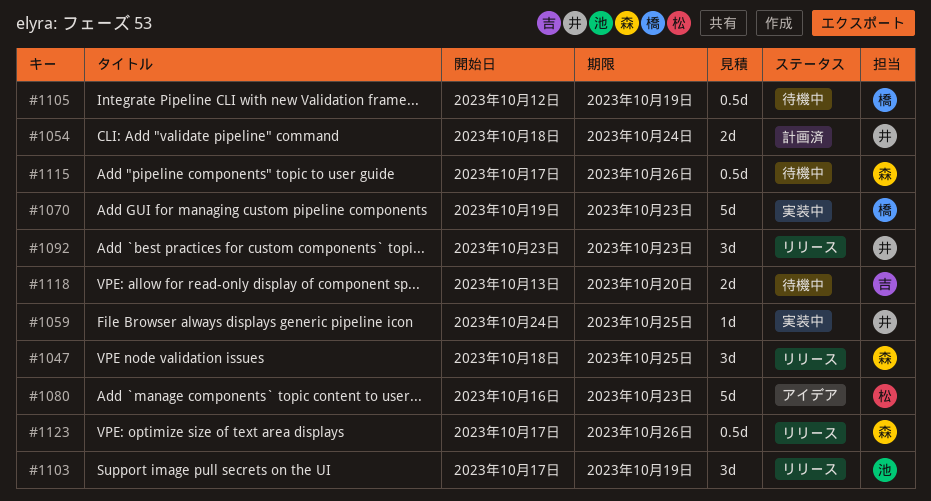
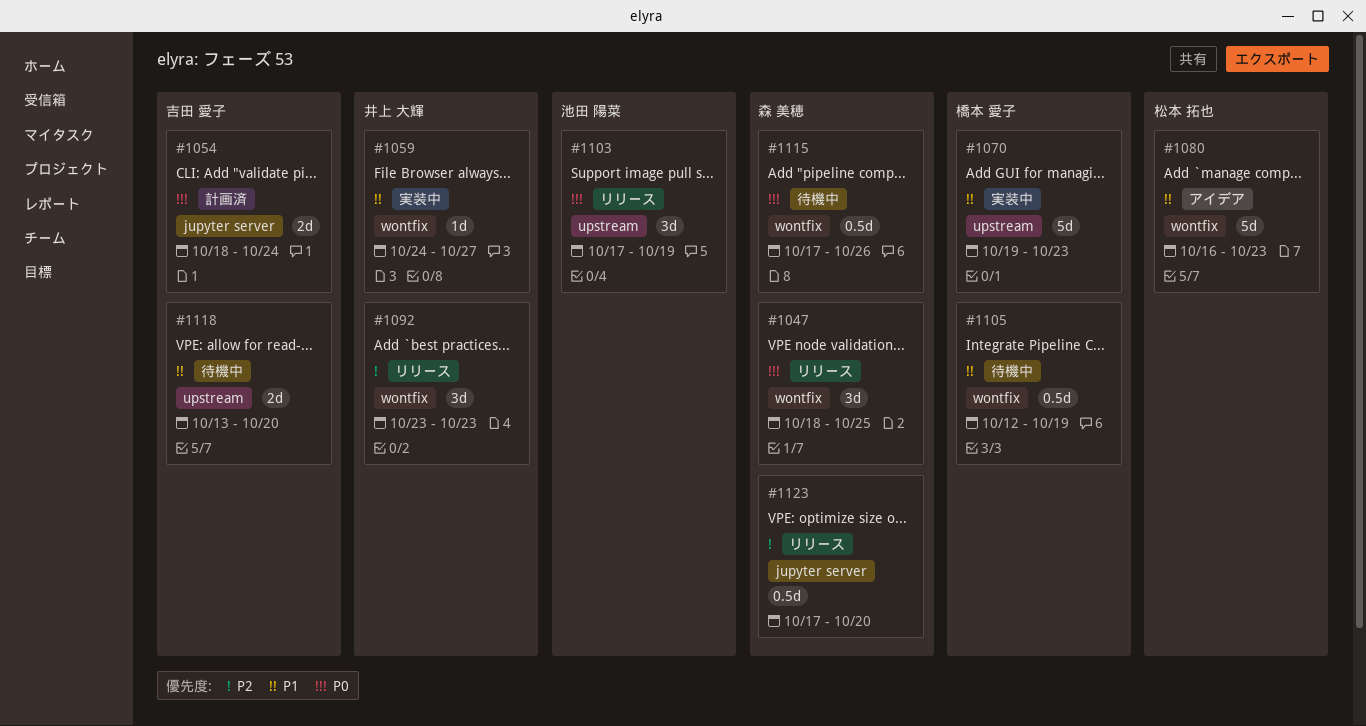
#1054, owner: 井上 大輝 -> 吉田 愛子
#1059, due: Oct 25 -> Oct 27
#1123, due: Oct 26 -> Oct 20

